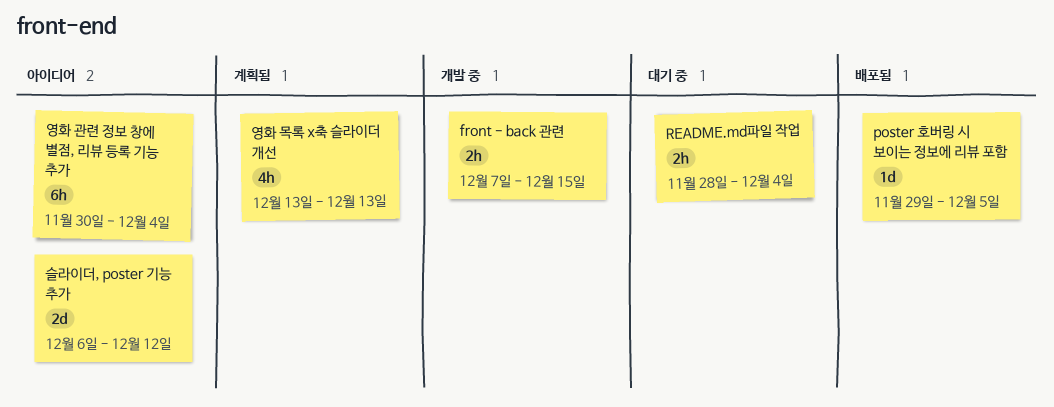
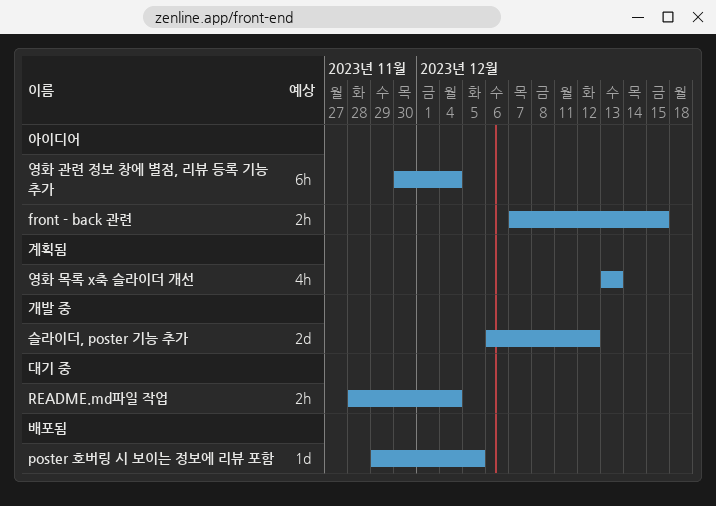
front - back 관련, status: 개발 중 -> 아이디어
슬라이더, poster 기능 추가, status: 아이디어 -> 개발 중

